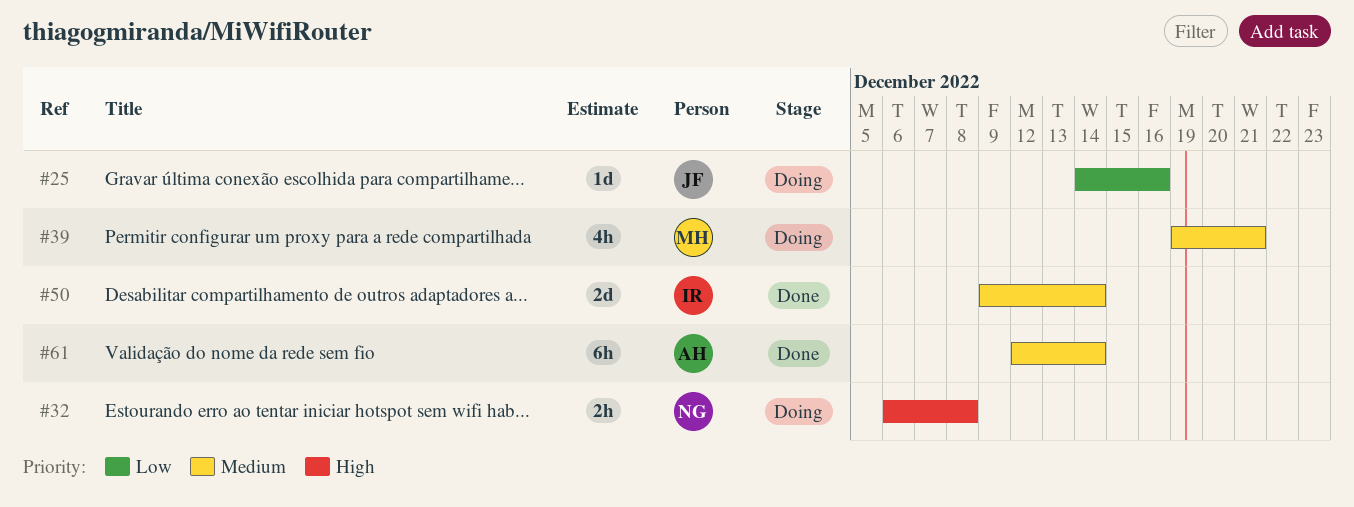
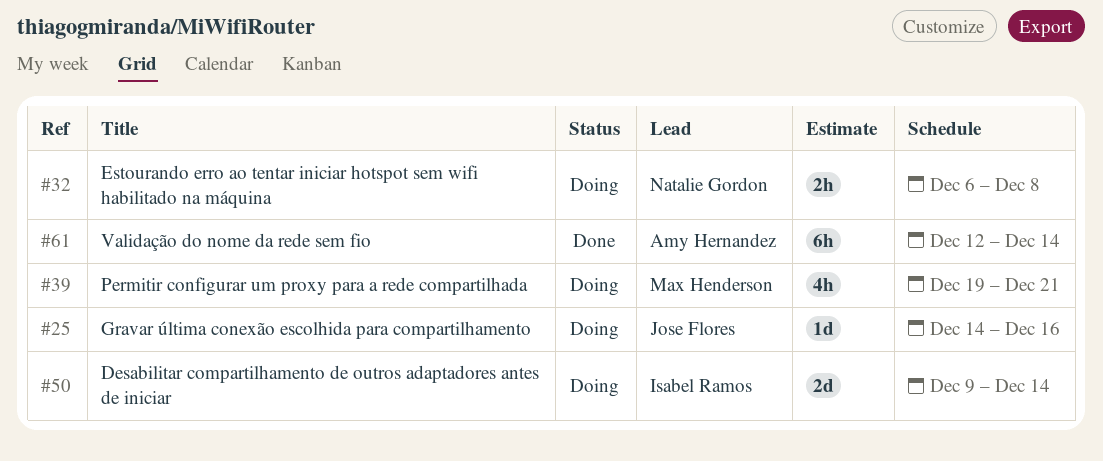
#50, status: Done -> Doing

